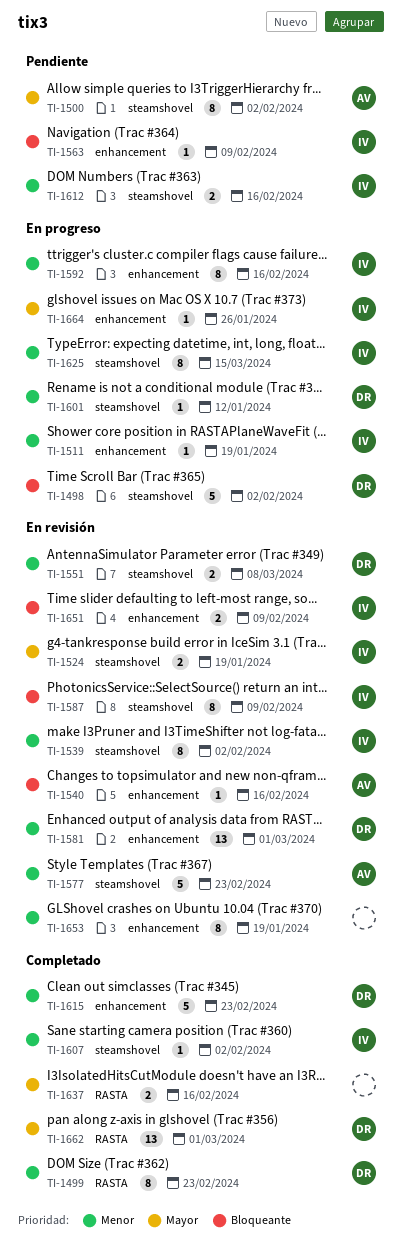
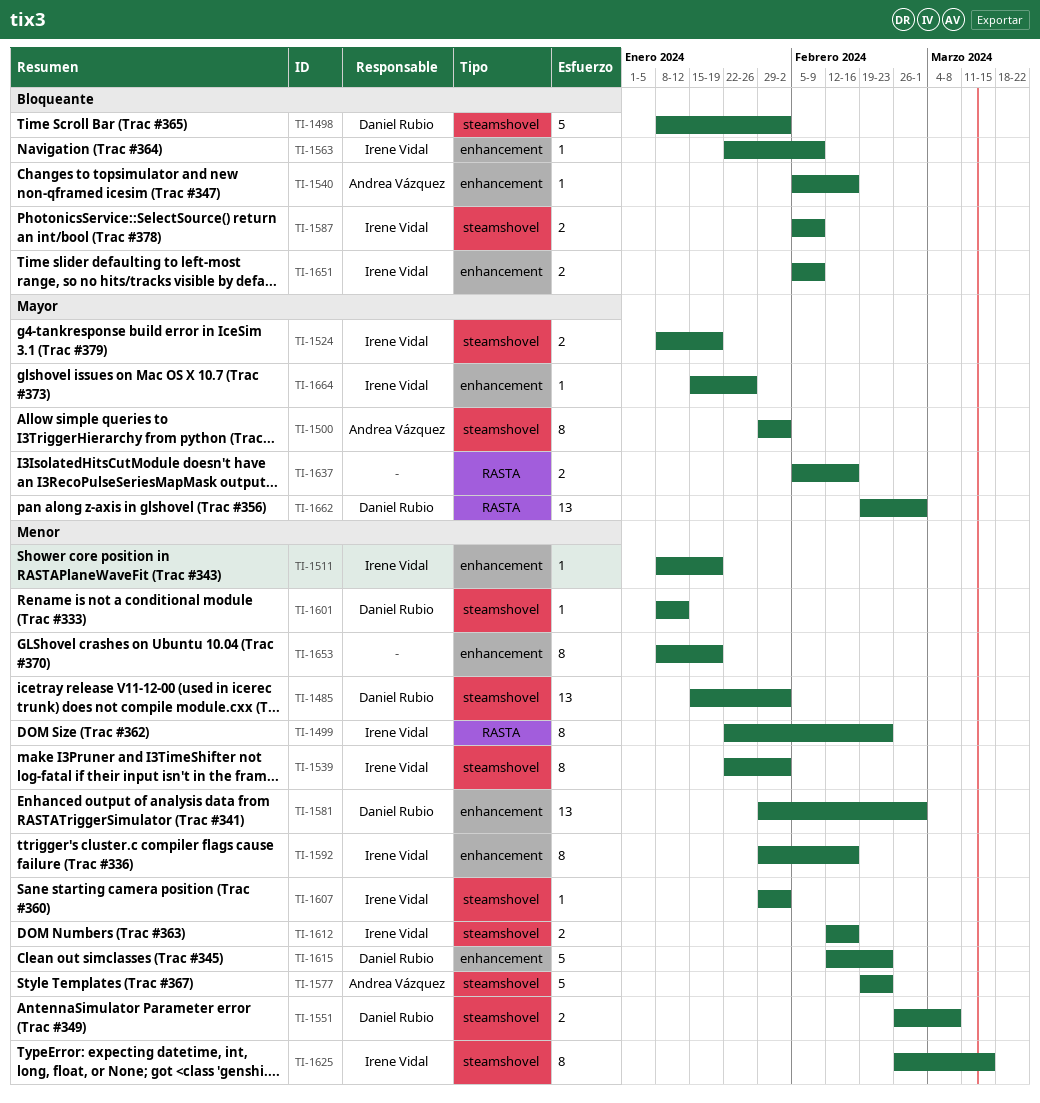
TI-1485: none -> present
TI-1499, owner: Daniel Rubio -> Irene Vidal
TI-1587, estimate: 8 -> 2

